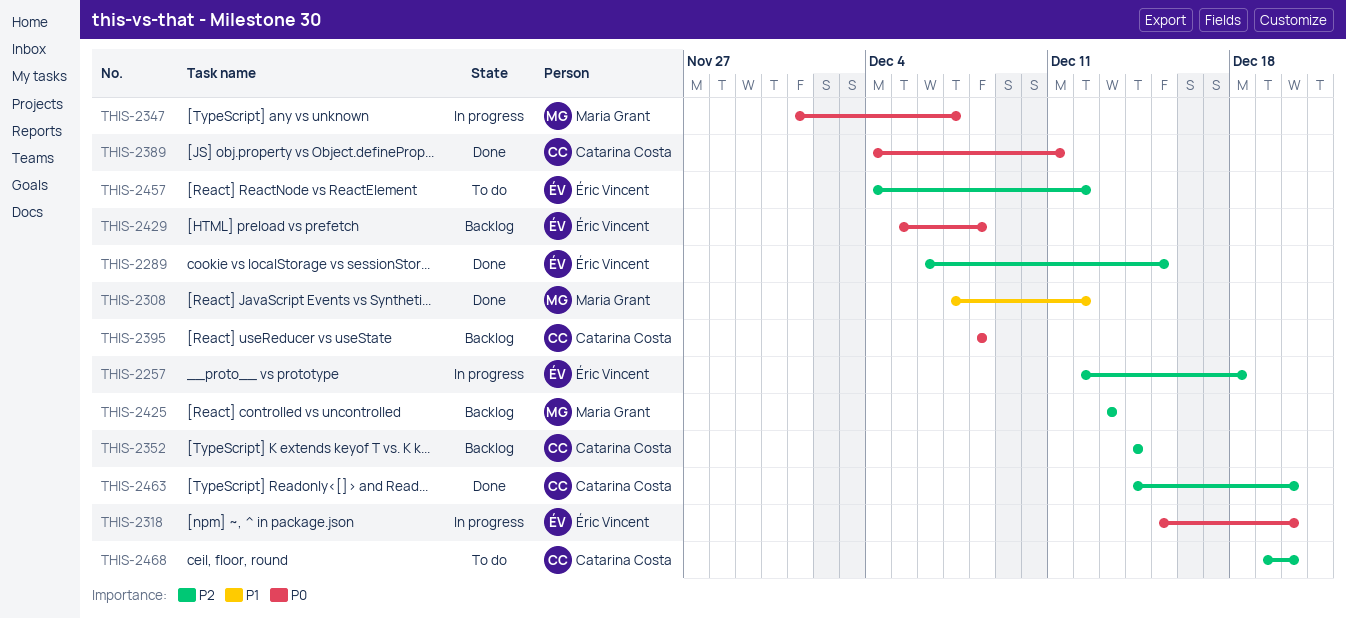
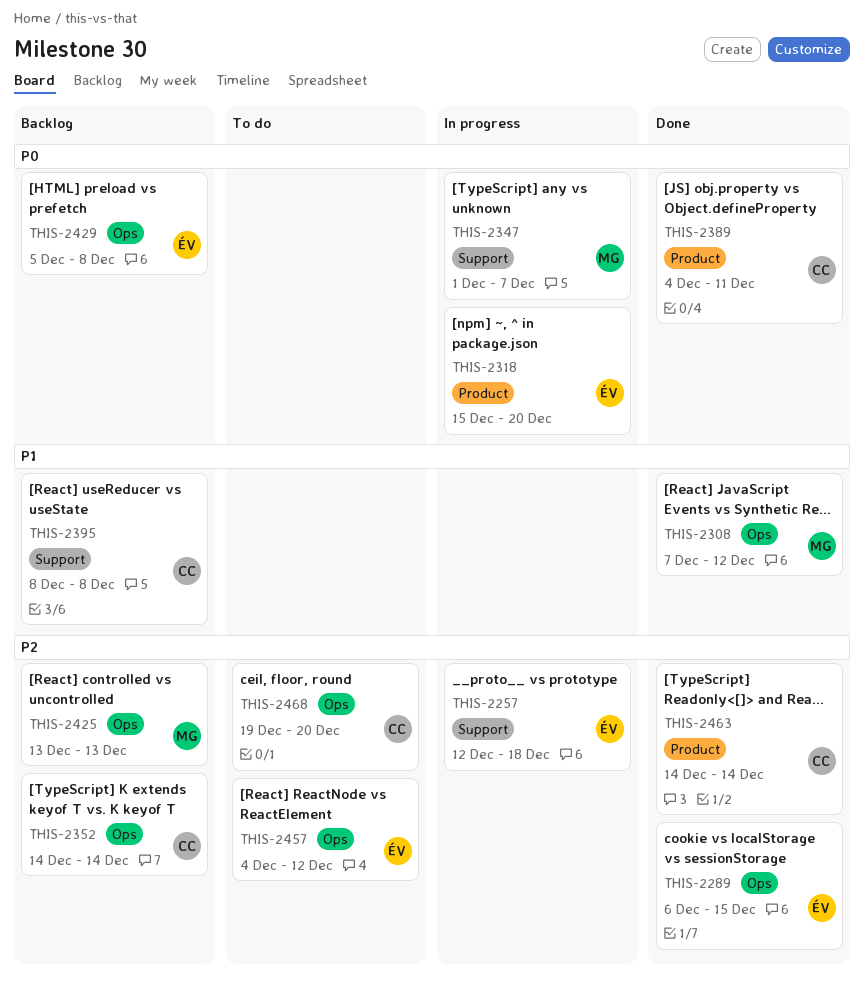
THIS-2395, priority: P0 -> P1
THIS-2463, due: Dec 20 -> Dec 14

